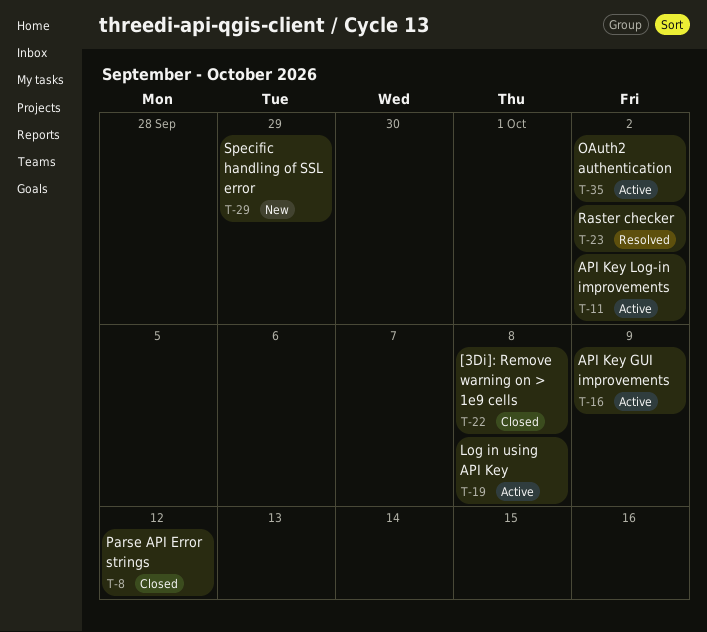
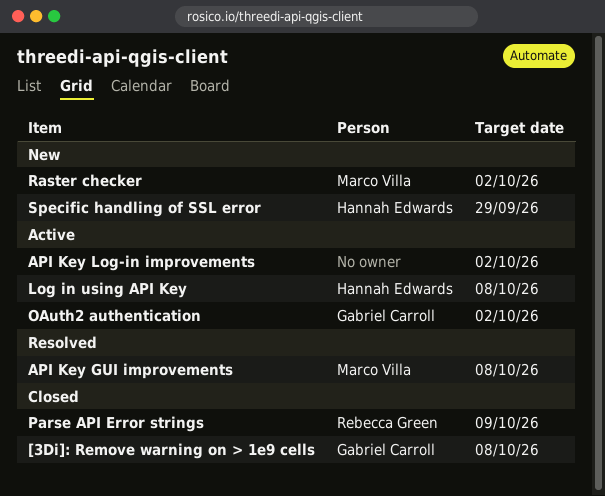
API Key GUI improvements, status: Active -> Resolved
API Key GUI improvements, due: Oct 9 -> Oct 8
Parse API Error strings, due: Oct 12 -> Oct 9
Raster checker, status: Resolved -> New

